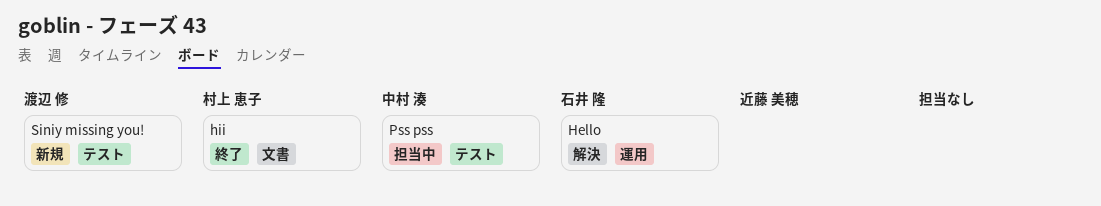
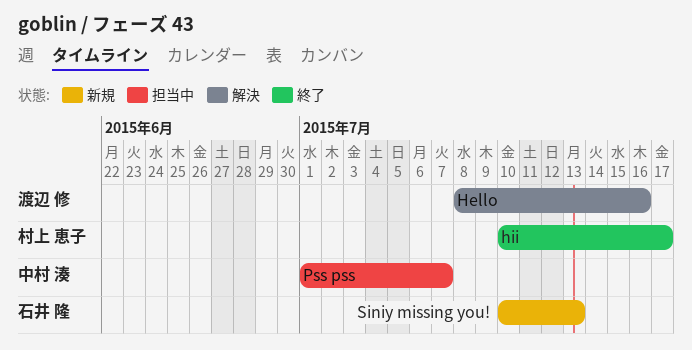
Hello, owner: 石井 隆 -> 渡辺 修
Siniy missing you!, owner: 渡辺 修 -> 石井 隆

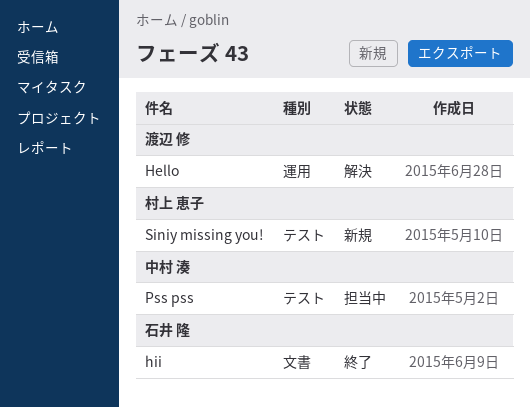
hii, owner: 村上 恵子 -> 石井 隆
Siniy missing you!, owner: 石井 隆 -> 村上 恵子

